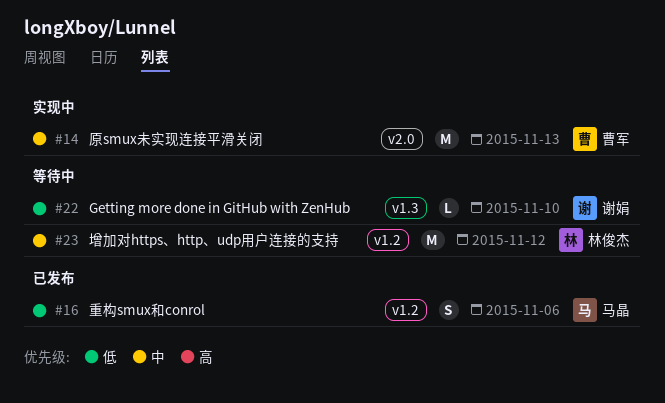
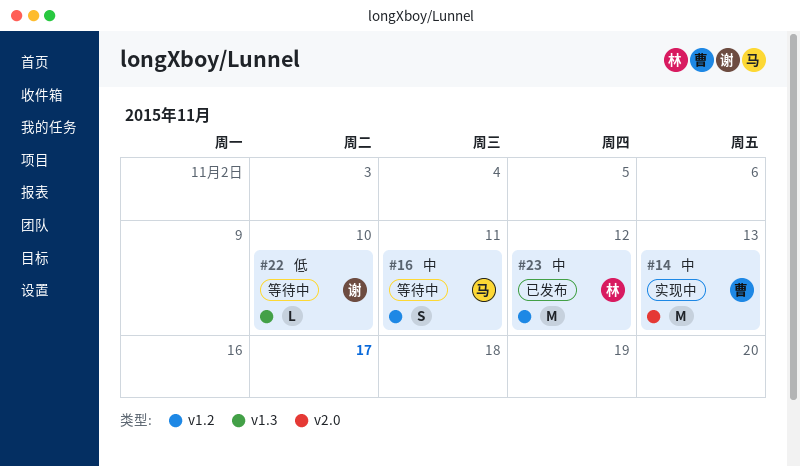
#16, status: 已发布 -> 等待中
#16, priority: 低 -> 中
#16, due: Nov 6 -> Nov 11
#23, status: 等待中 -> 已发布

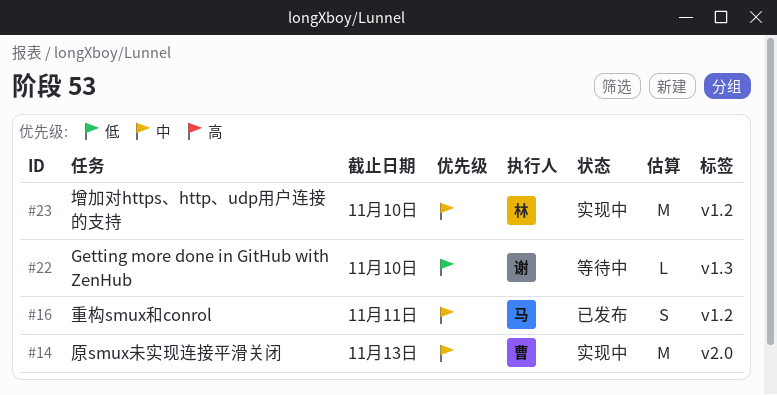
#16, status: 等待中 -> 已发布
#23, status: 已发布 -> 实现中
#23, due: Nov 12 -> Nov 10

